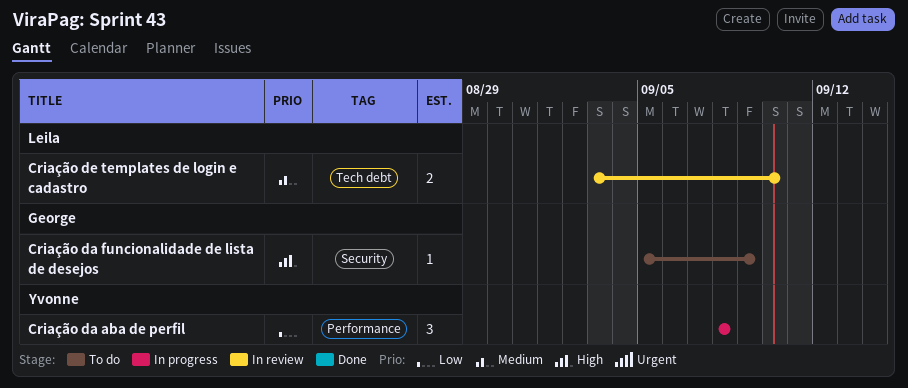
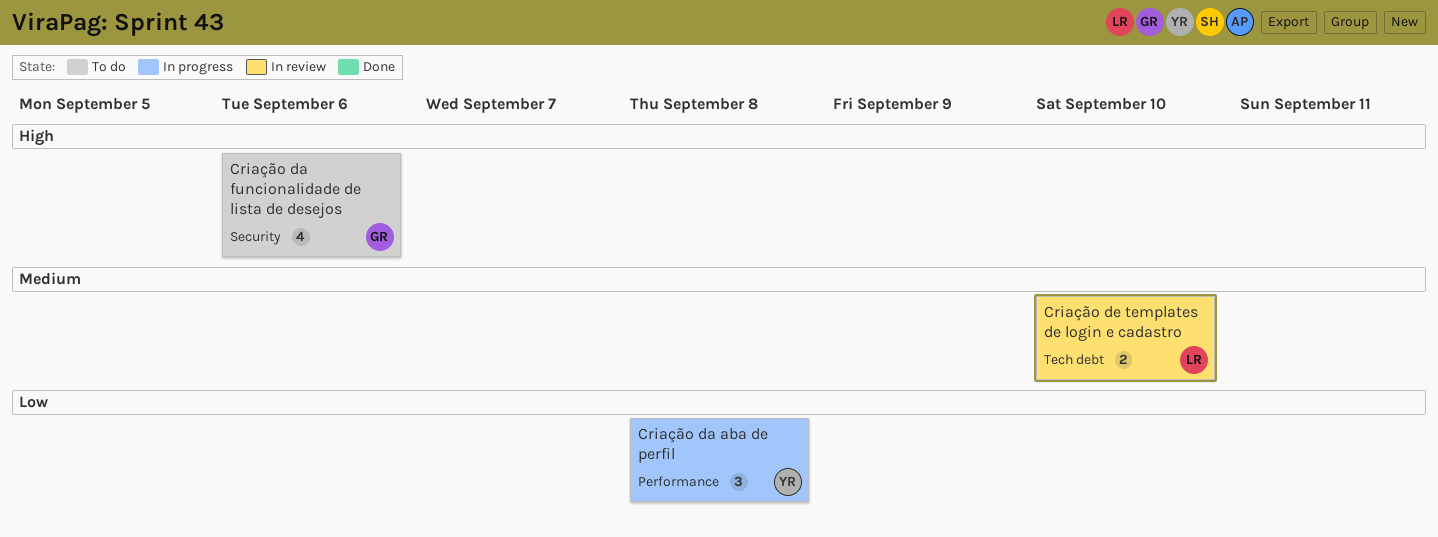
Criação da funcionalidade de lista de desejos, estimate: 1 -> 4
Criação da funcionalidade de lista de desejos, due: Sep 9 -> Sep 6

